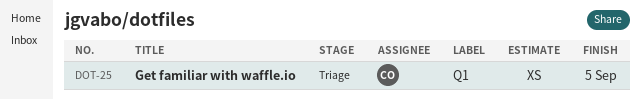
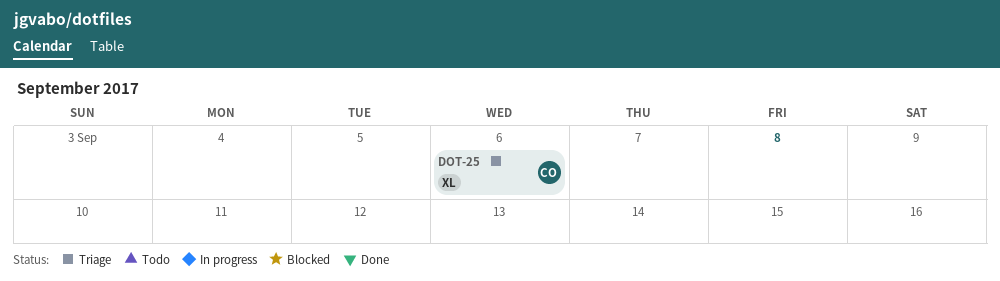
DOT-25, estimate: XS -> XL
DOT-25, due: Sep 5 -> Sep 6

